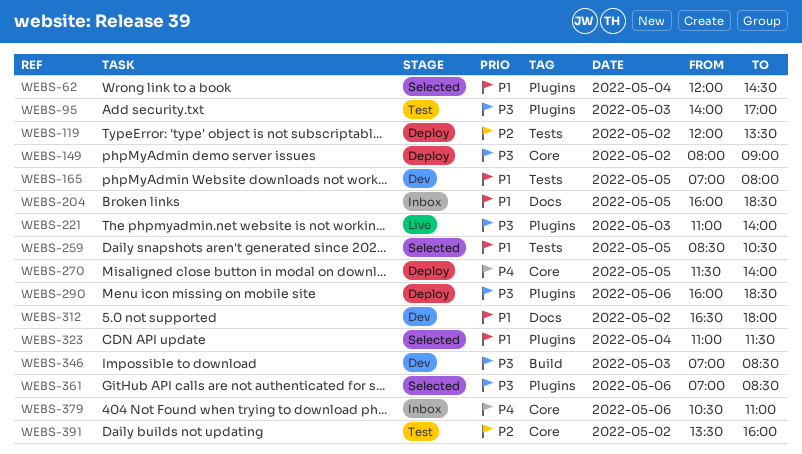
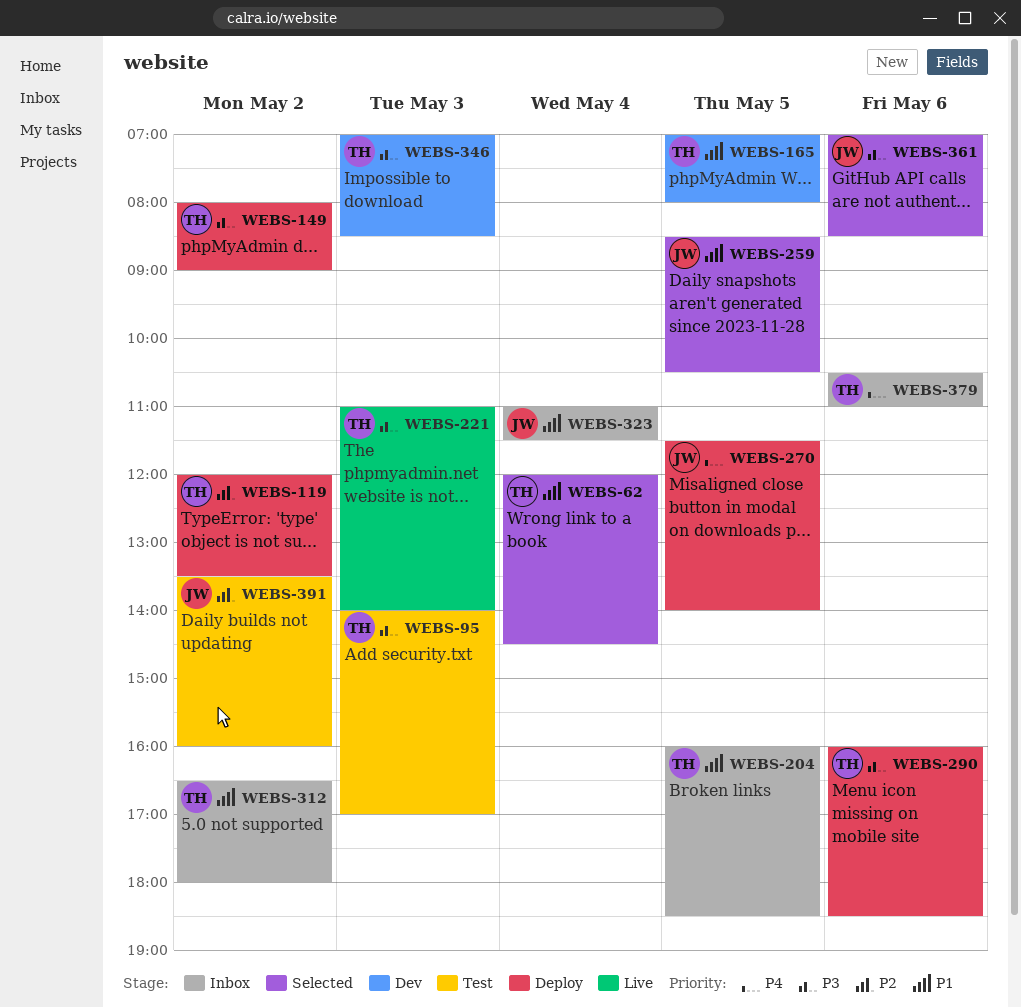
WEBS-312, status: Dev -> Inbox
WEBS-323, status: Selected -> Inbox

